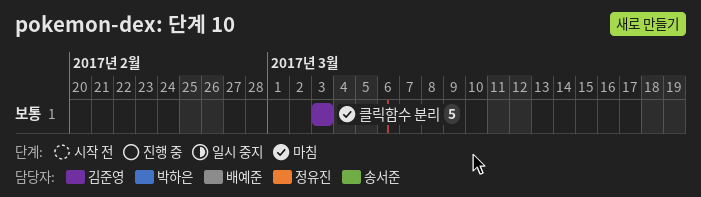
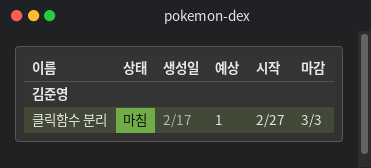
클릭함수 분리, estimate: 5 -> 1
클릭함수 분리, start: Mar 3 -> Feb 27

